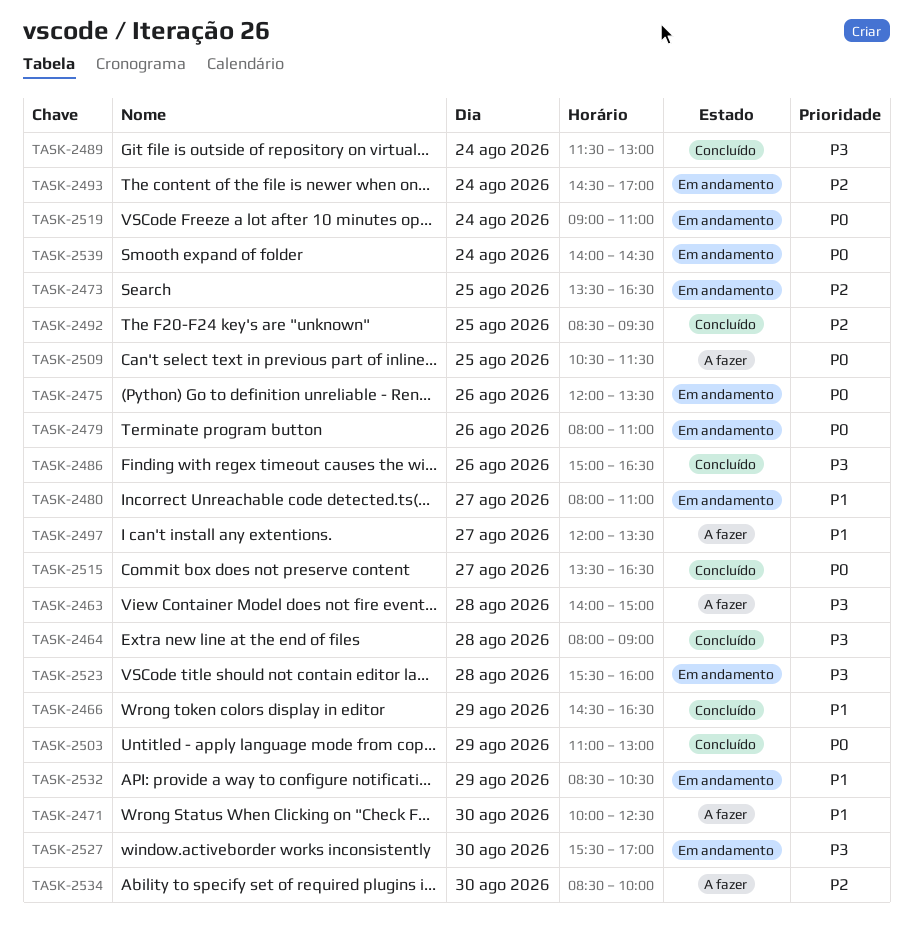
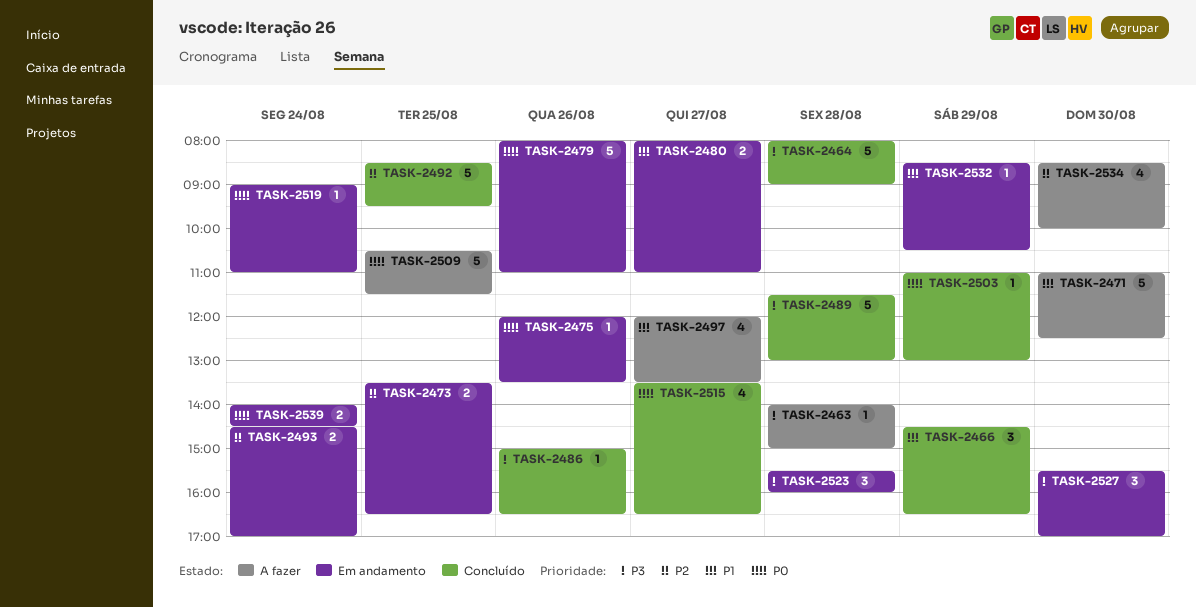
TASK-2471, begins: 10:00 -> 11:00
TASK-2489, day: Aug 24 -> Aug 28

